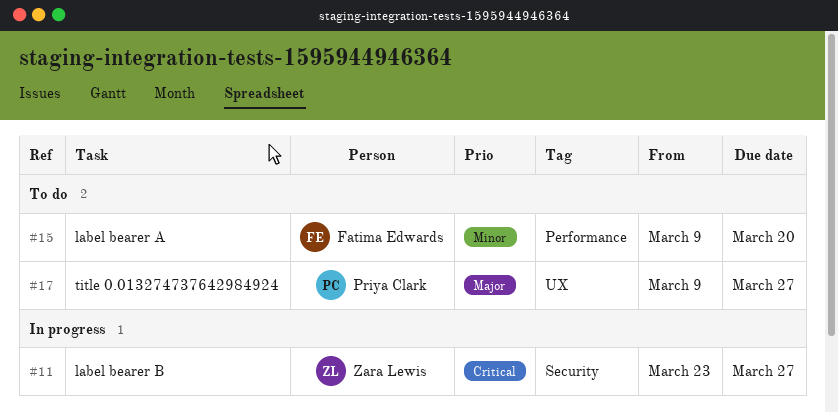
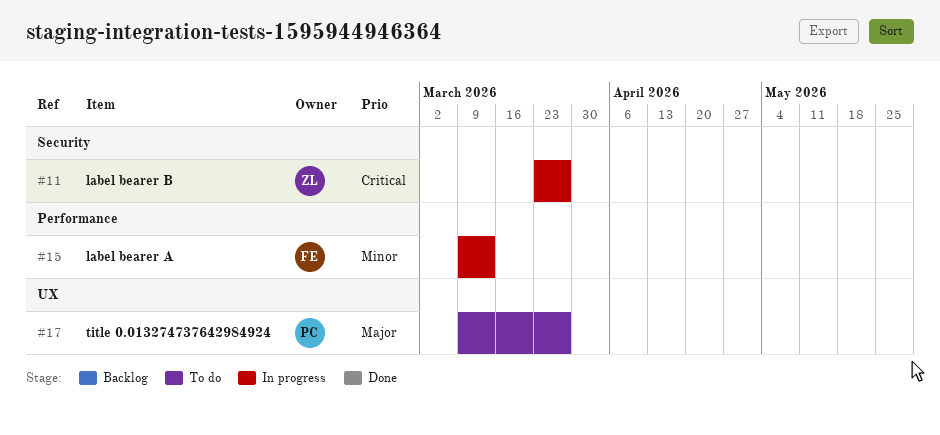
#15, status: To do -> In progress
#15, due: Mar 20 -> Mar 13

